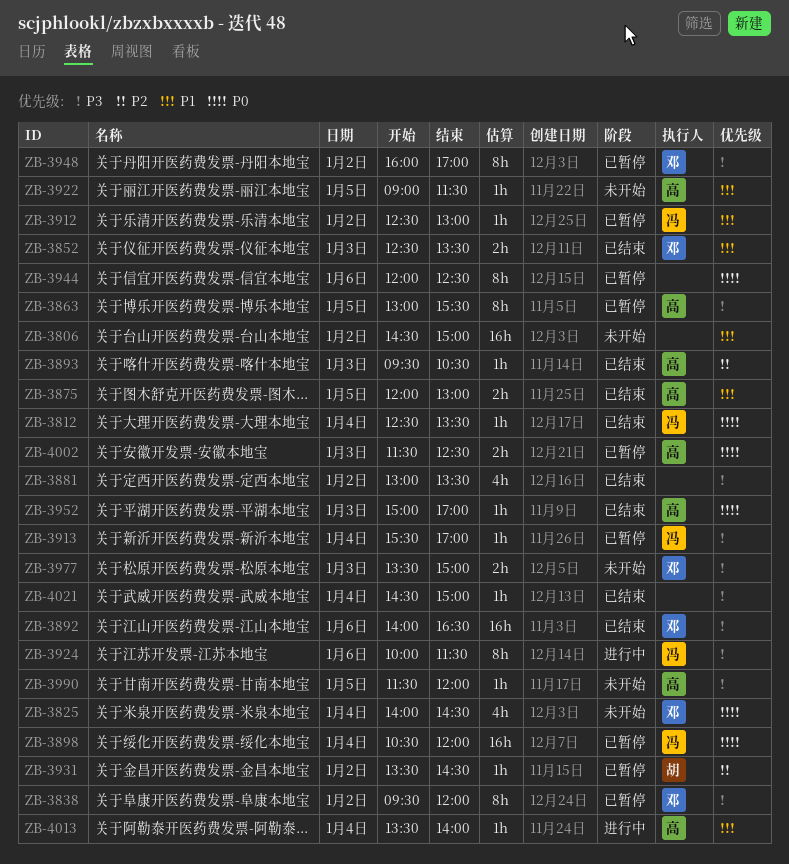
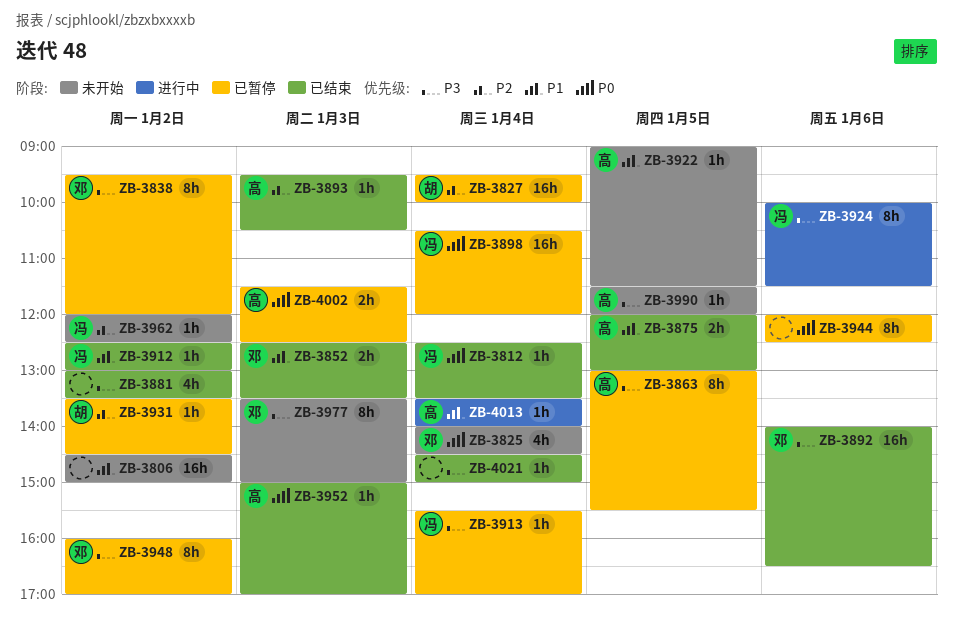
ZB-3827: none -> present
ZB-3912, status: 已暂停 -> 已结束
ZB-3962: none -> present
ZB-3977, estimate: 2h -> 8h

